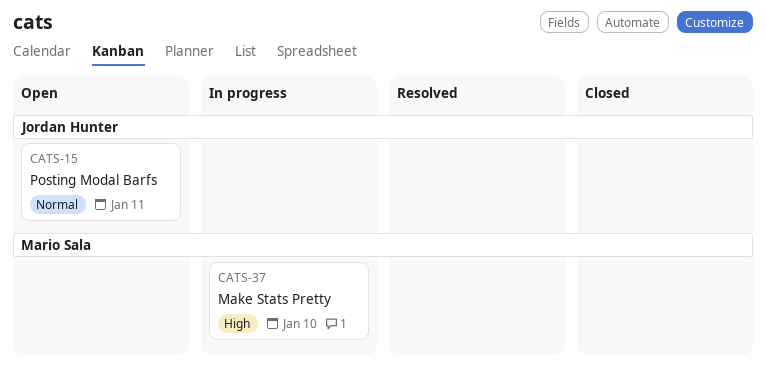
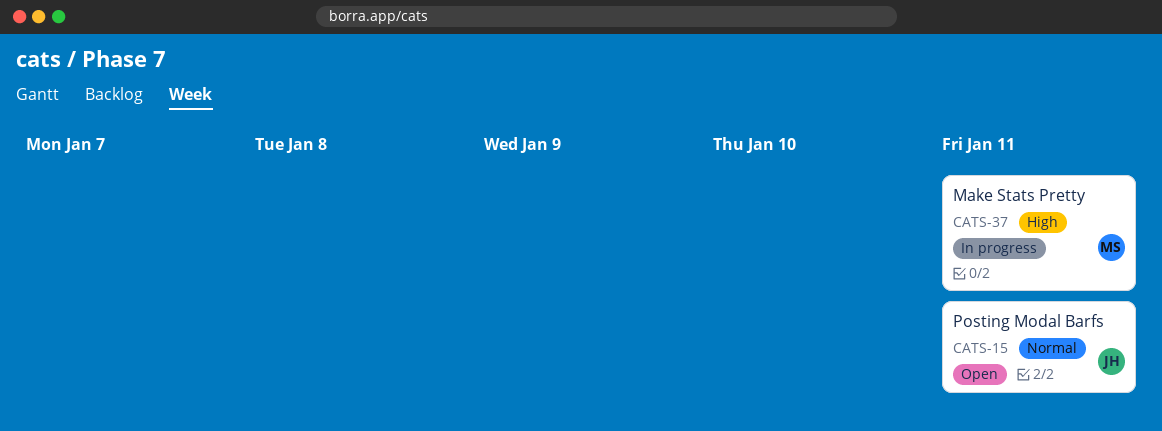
CATS-37, due: Jan 10 -> Jan 11

